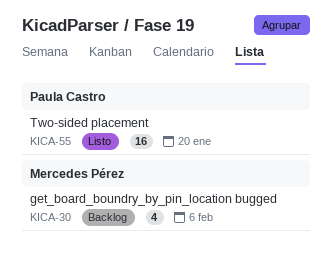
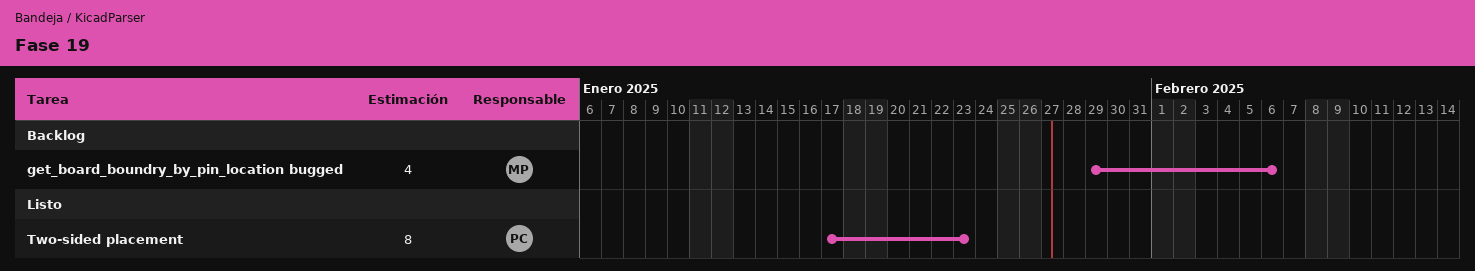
Two-sided placement, estimate: 16 -> 8
Two-sided placement, due: Jan 20 -> Jan 23

